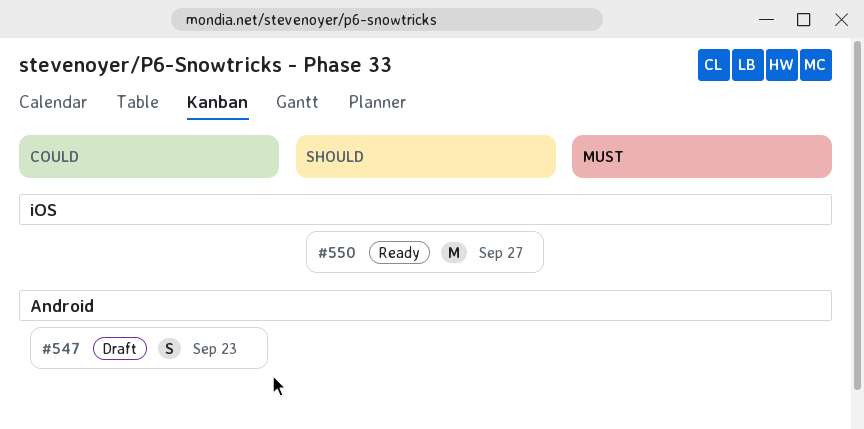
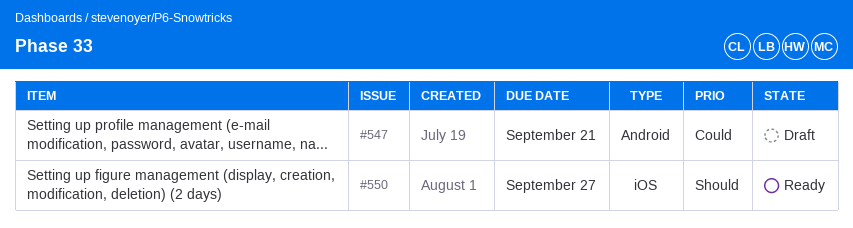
#547, due: Sep 23 -> Sep 21

